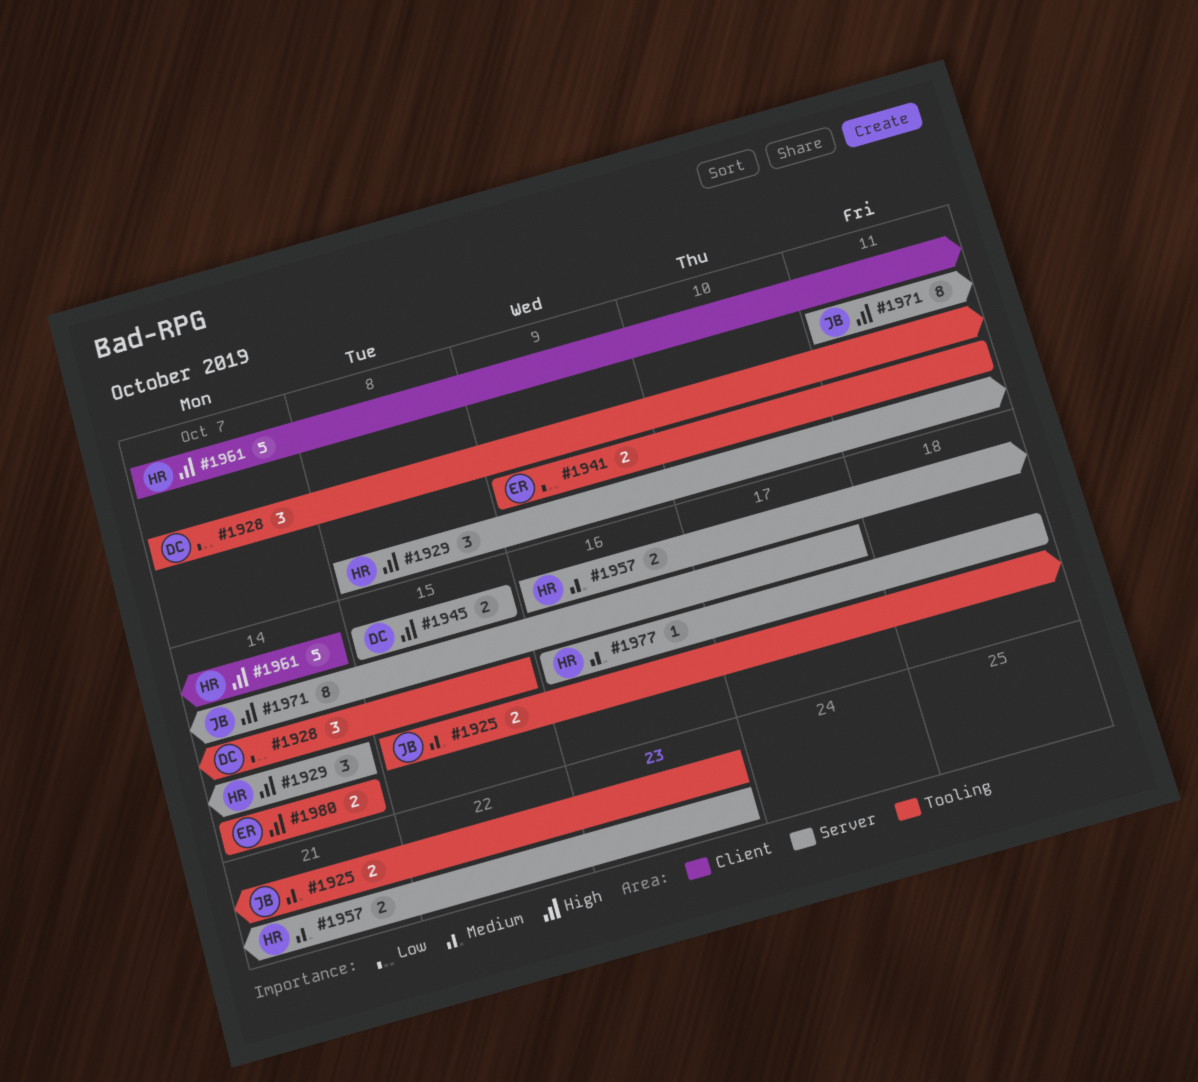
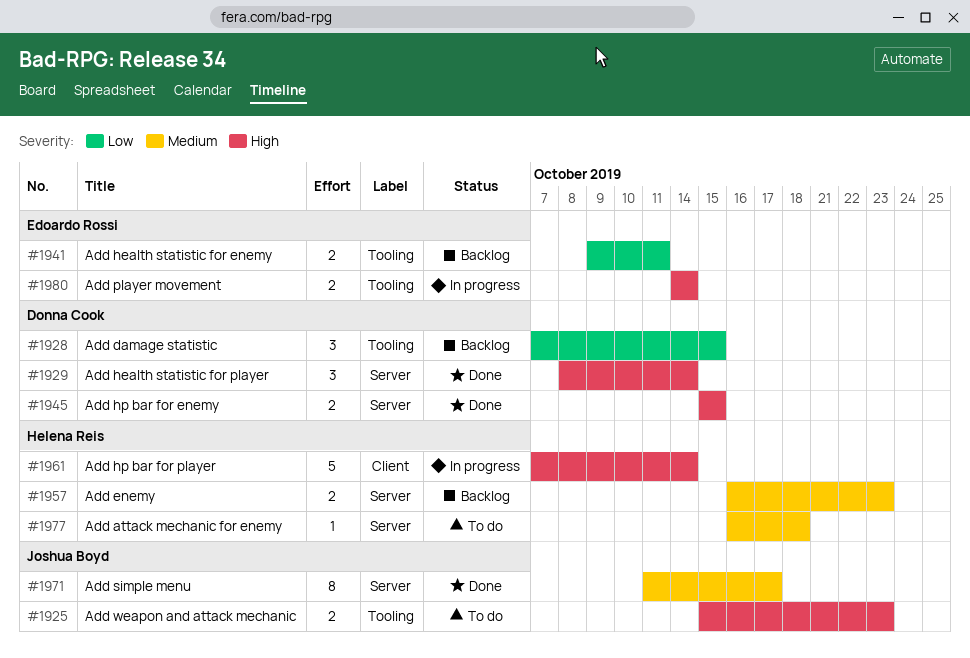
#1925, priority: Medium -> High
#1929, owner: Helena Reis -> Donna Cook
#1971, priority: High -> Medium

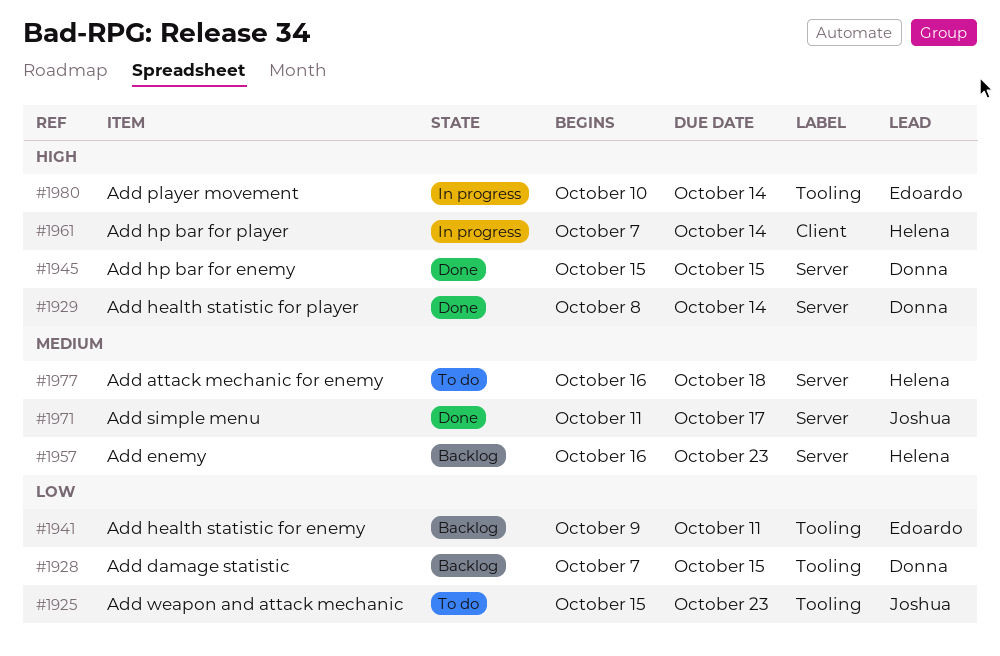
#1925, priority: High -> Low
#1980, start: Oct 14 -> Oct 10

